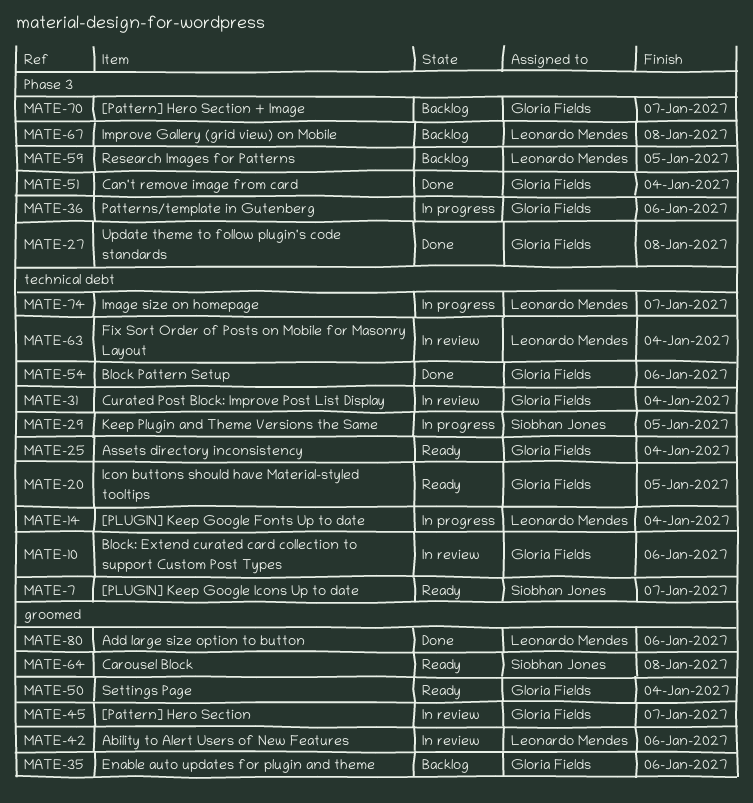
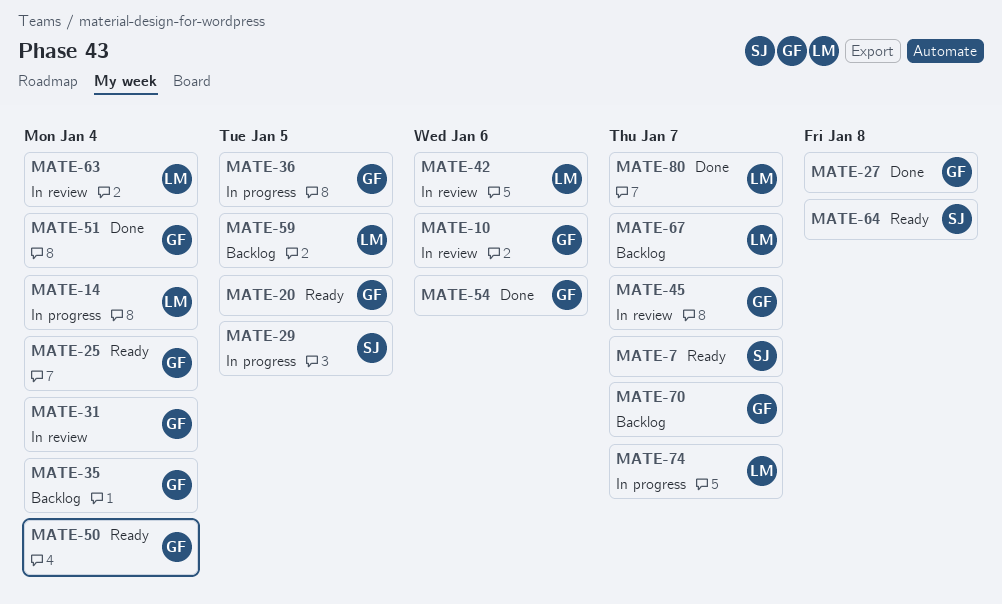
MATE-35, due: Jan 6 -> Jan 4
MATE-36, due: Jan 6 -> Jan 5
MATE-67, due: Jan 8 -> Jan 7
MATE-80, due: Jan 6 -> Jan 7

